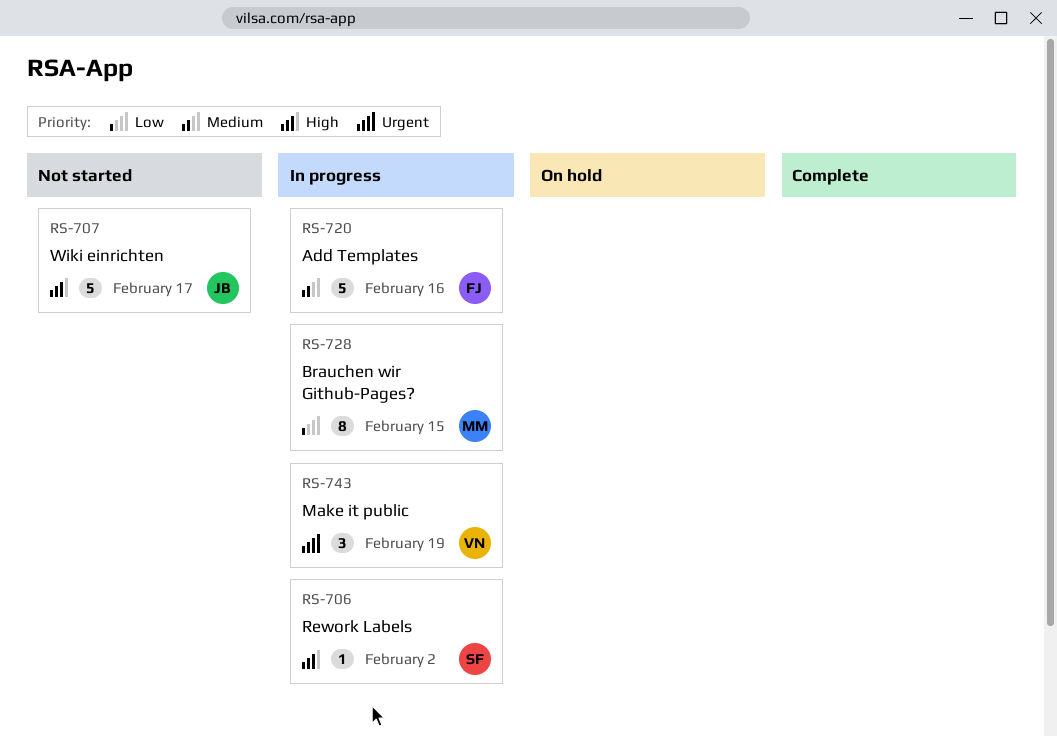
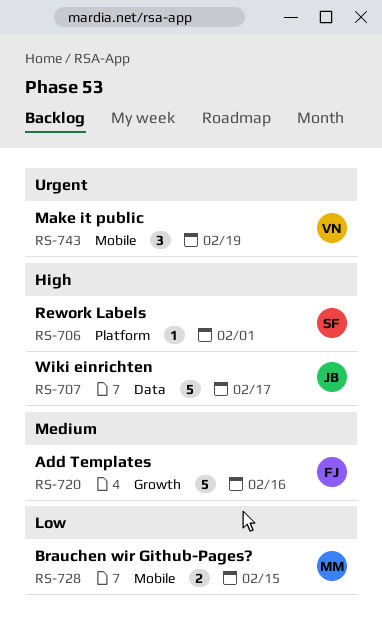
RS-706, due: Feb 2 -> Feb 1
RS-728, estimate: 8 -> 2

